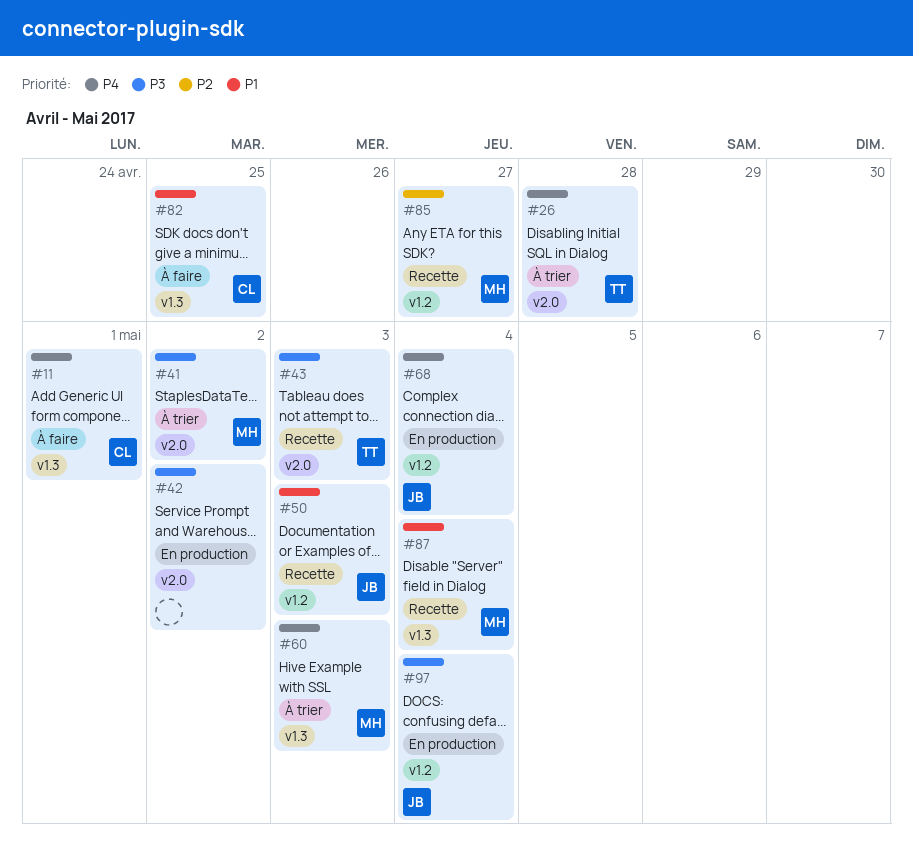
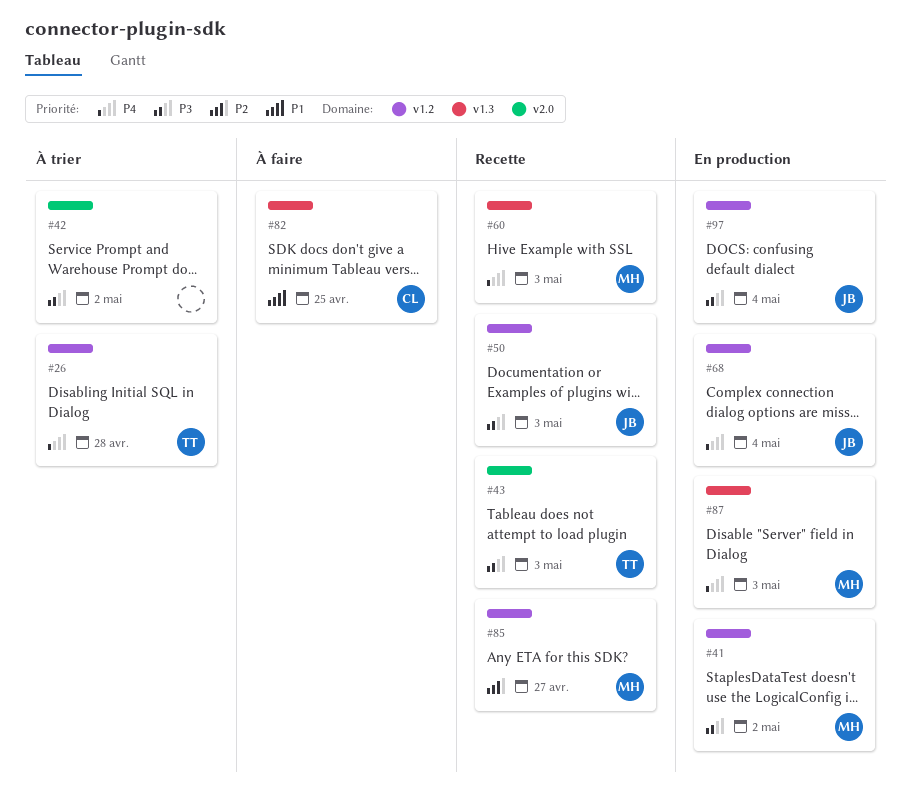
#11: present -> none
#26, label: v2.0 -> v1.2
#41, status: À trier -> En production
#41, label: v2.0 -> v1.2
#42, status: En production -> À trier
#50, priority: P1 -> P3
#60, status: À trier -> Recette
#87, status: Recette -> En production
#87, priority: P1 -> P4
#87, due: May 4 -> May 3

